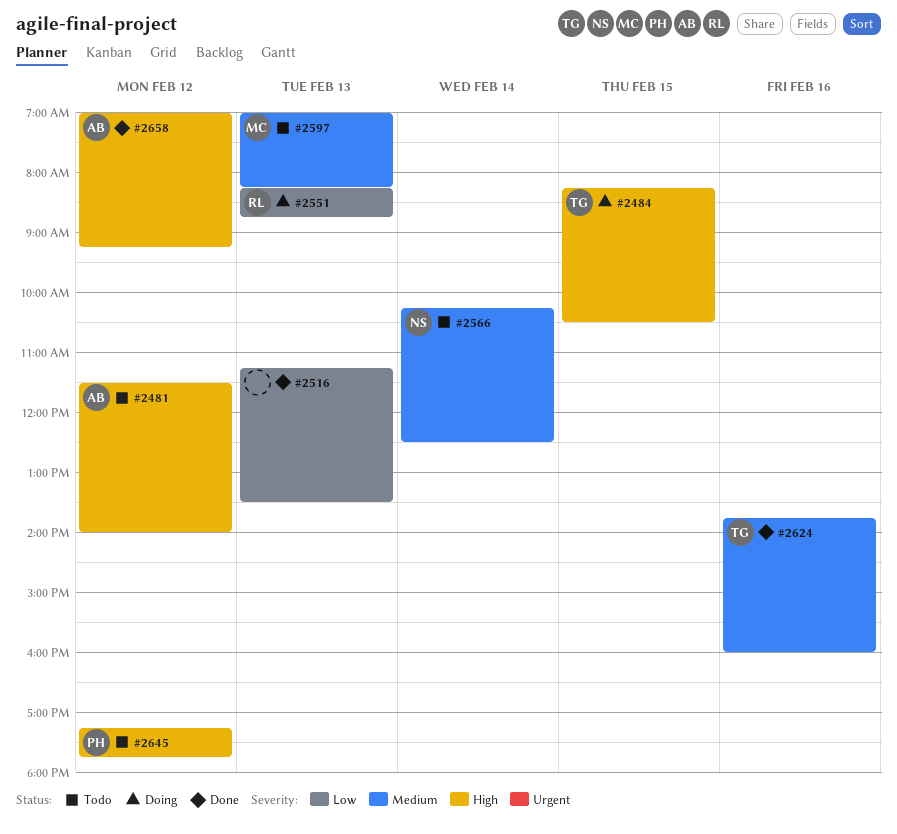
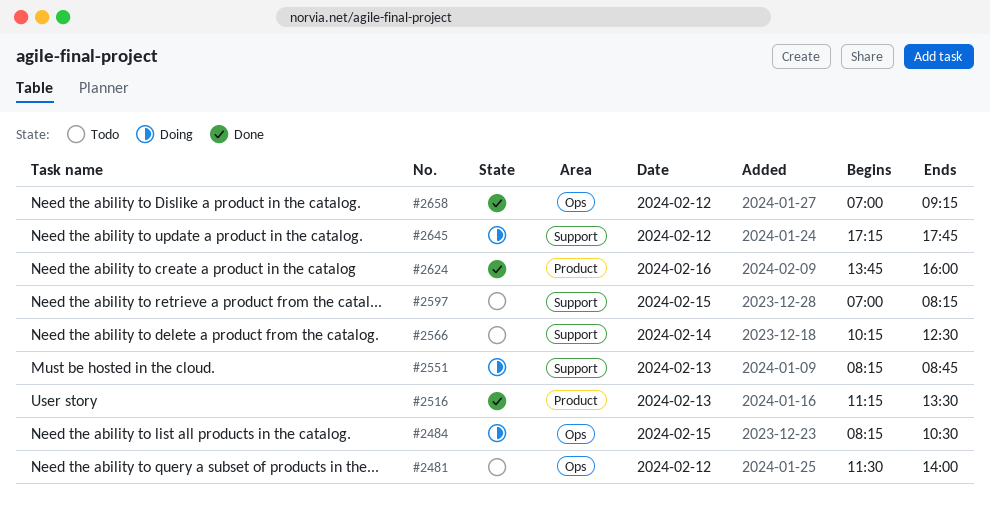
#2597, day: Feb 13 -> Feb 15
#2645, status: Todo -> Doing

